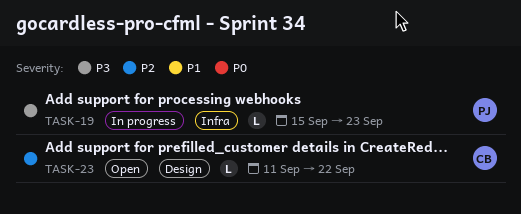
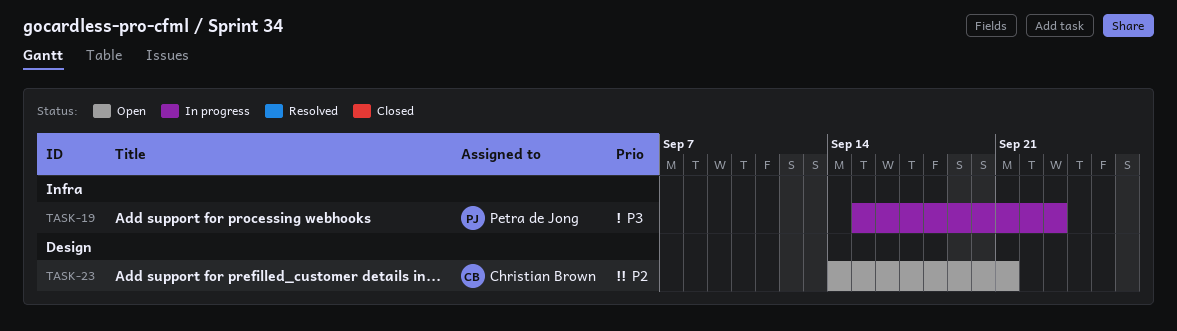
TASK-23, start: Sep 11 -> Sep 14
TASK-23, due: Sep 22 -> Sep 21

